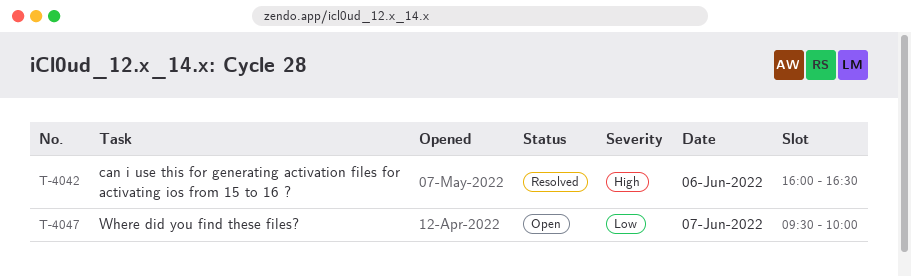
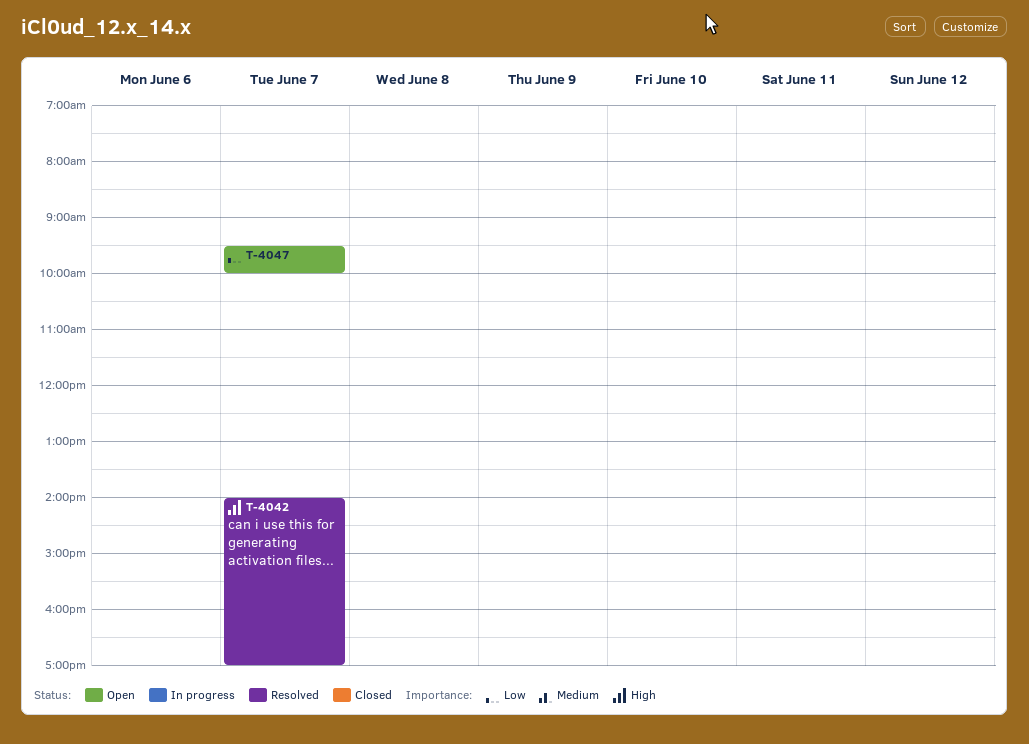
T-4042, day: Jun 6 -> Jun 7
T-4042, begins: 16:00 -> 14:00
T-4042, ends: 16:30 -> 17:00

